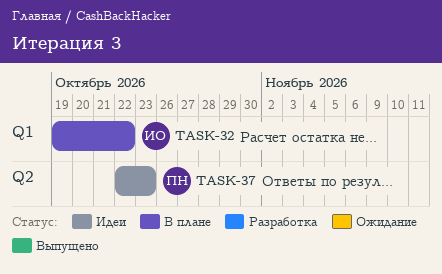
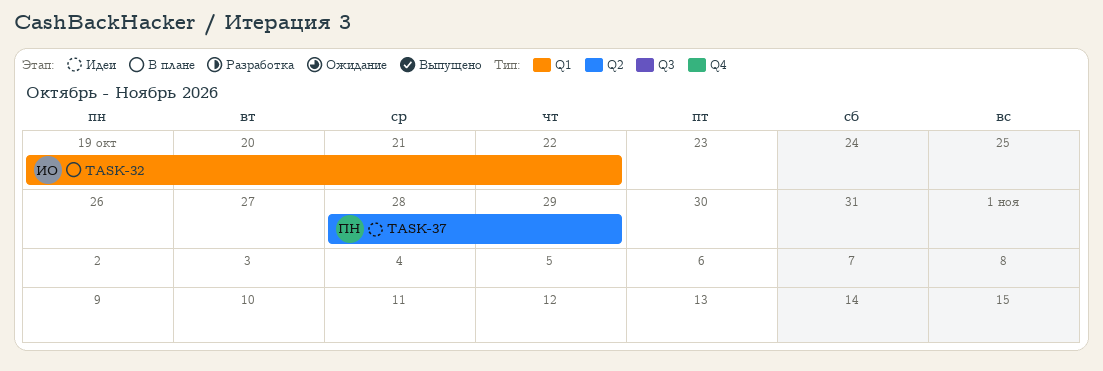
TASK-37, start: Oct 22 -> Oct 28
TASK-37, due: Oct 23 -> Oct 29

